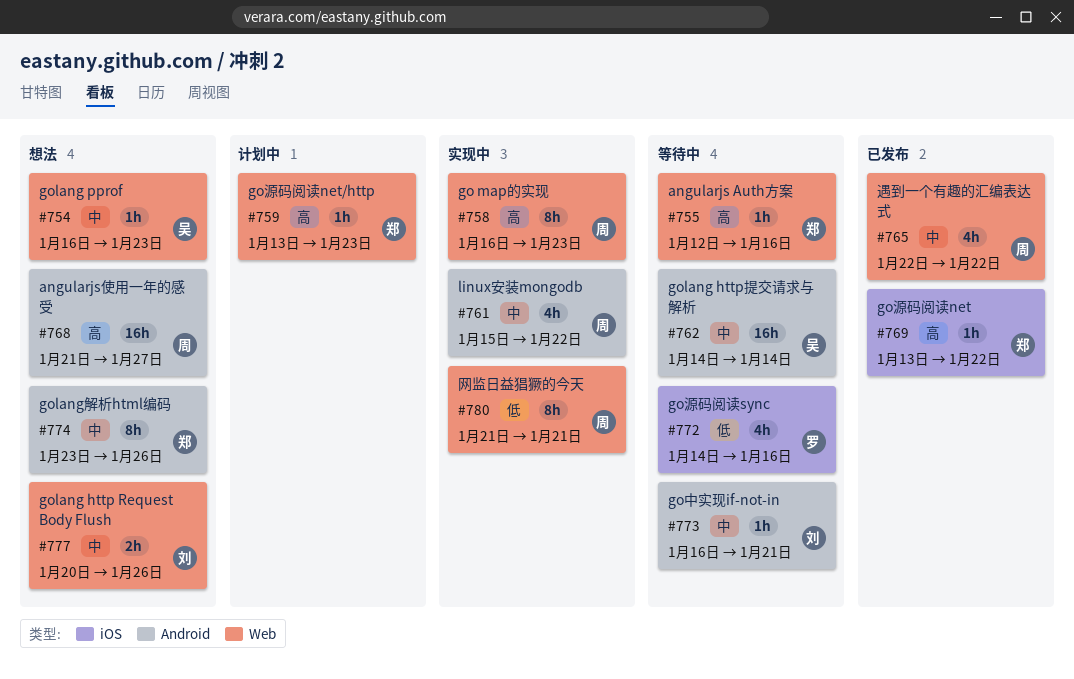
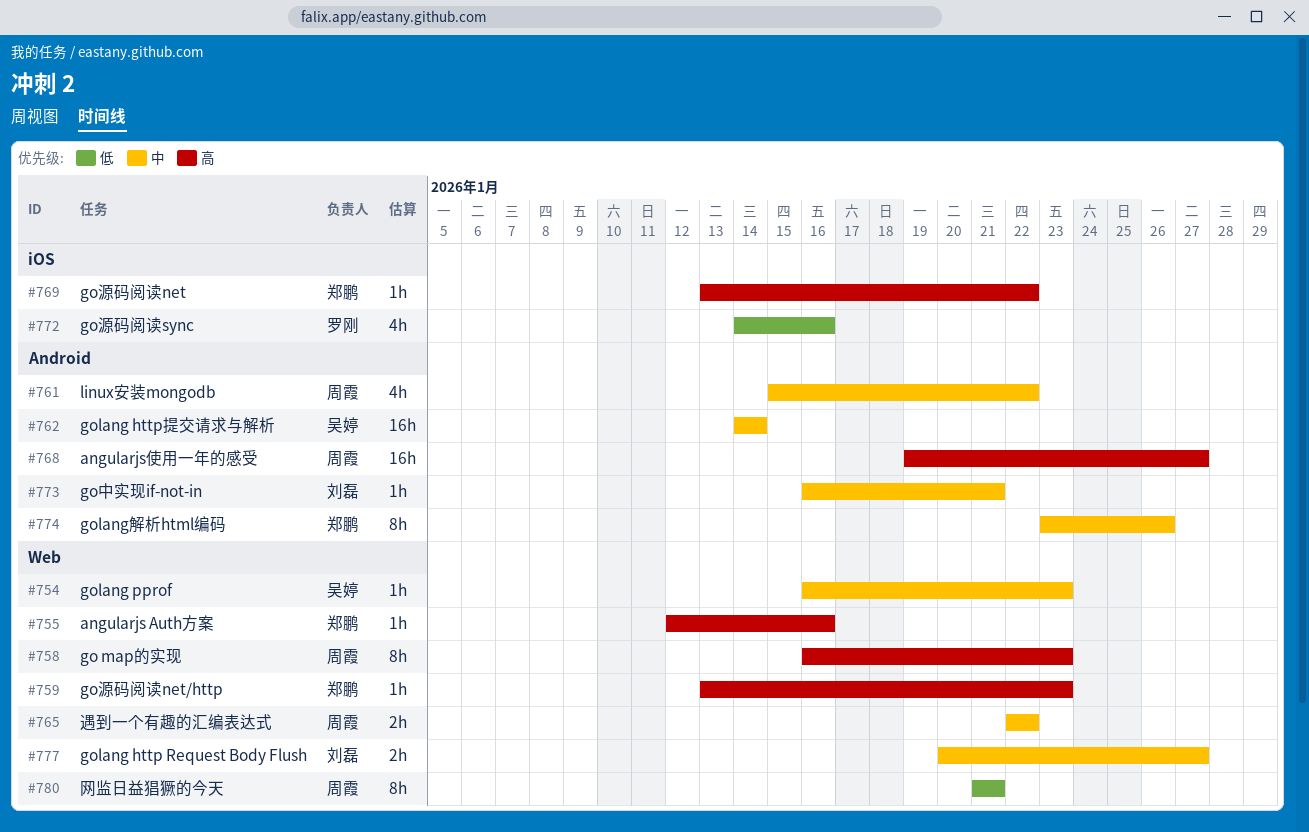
#765, estimate: 4h -> 2h
#768, start: Jan 21 -> Jan 19
#777, due: Jan 26 -> Jan 27

